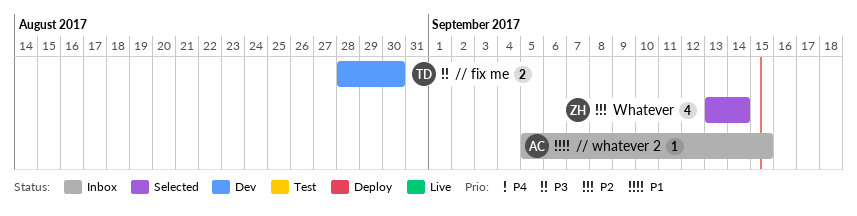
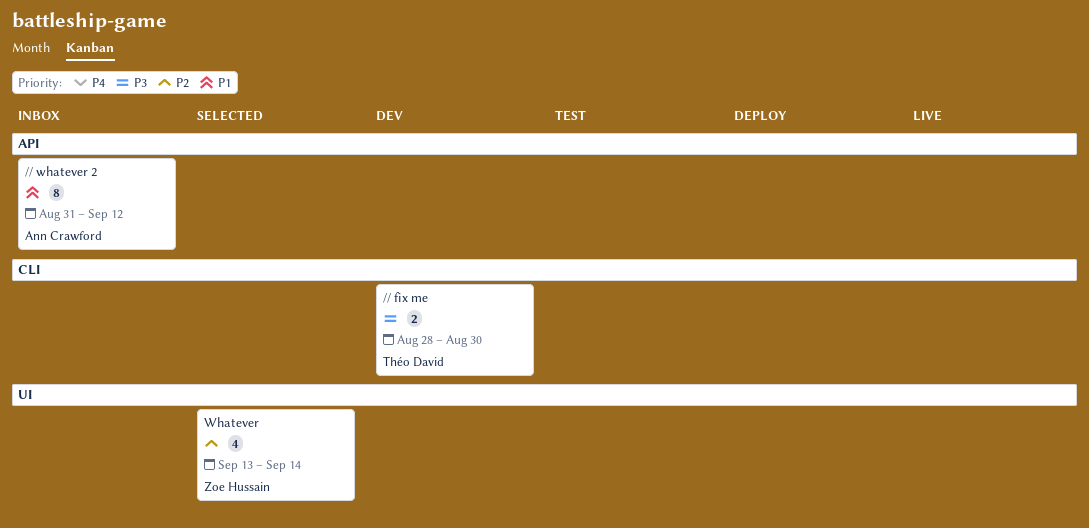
// whatever 2, estimate: 1 -> 8
// whatever 2, start: Sep 5 -> Aug 31
// whatever 2, due: Sep 15 -> Sep 12

